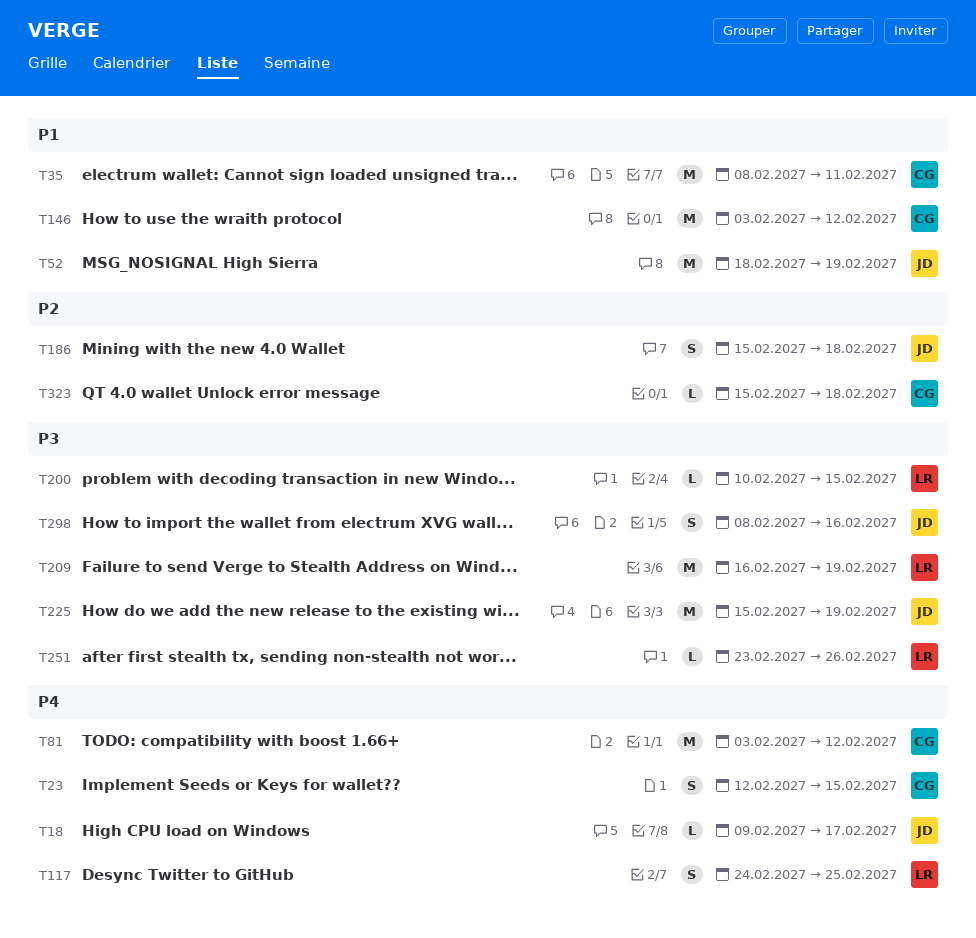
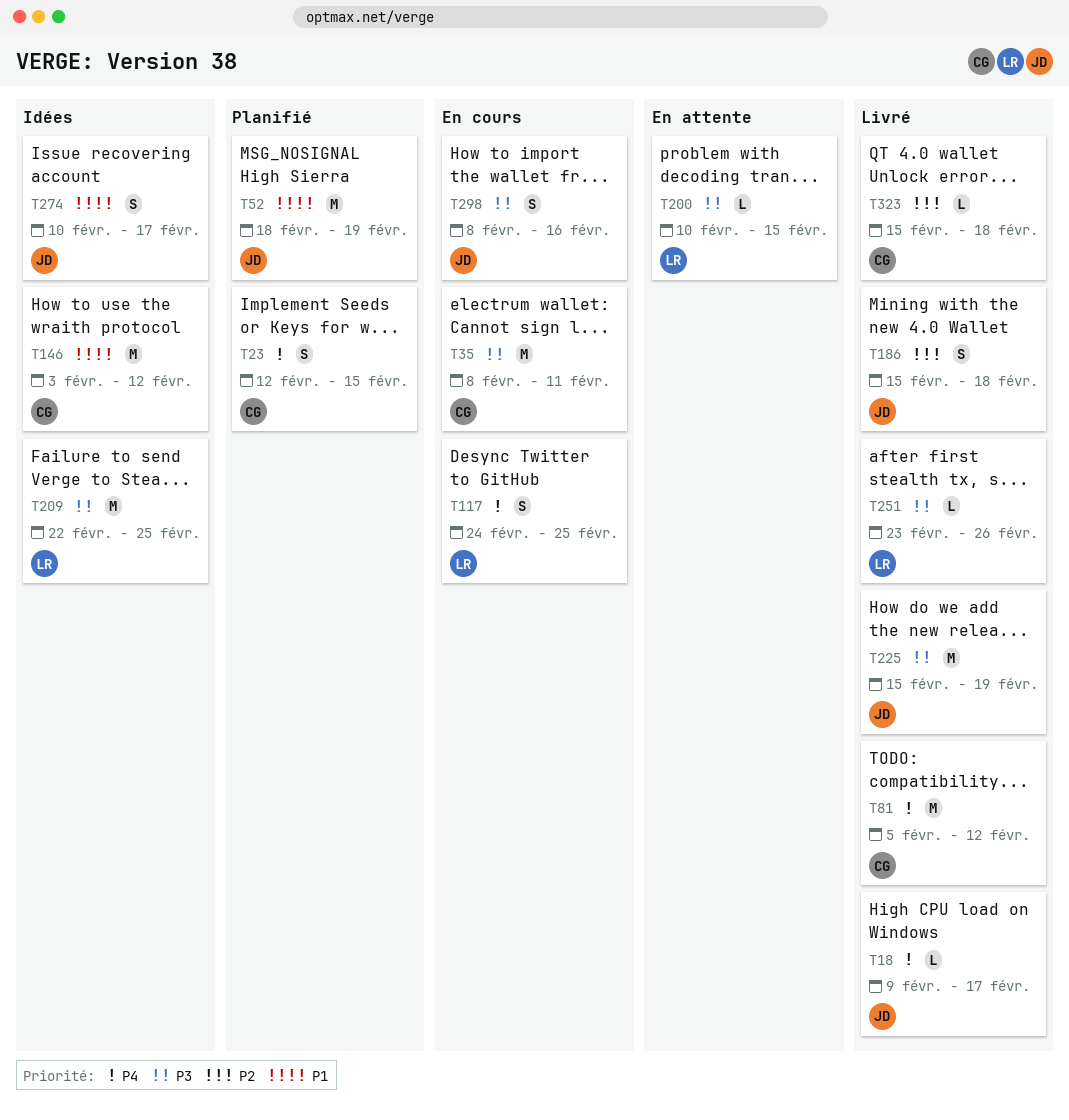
T35, priority: P1 -> P3
T81, start: Feb 3 -> Feb 5
T209, start: Feb 16 -> Feb 22
T209, due: Feb 19 -> Feb 25
T274: none -> present

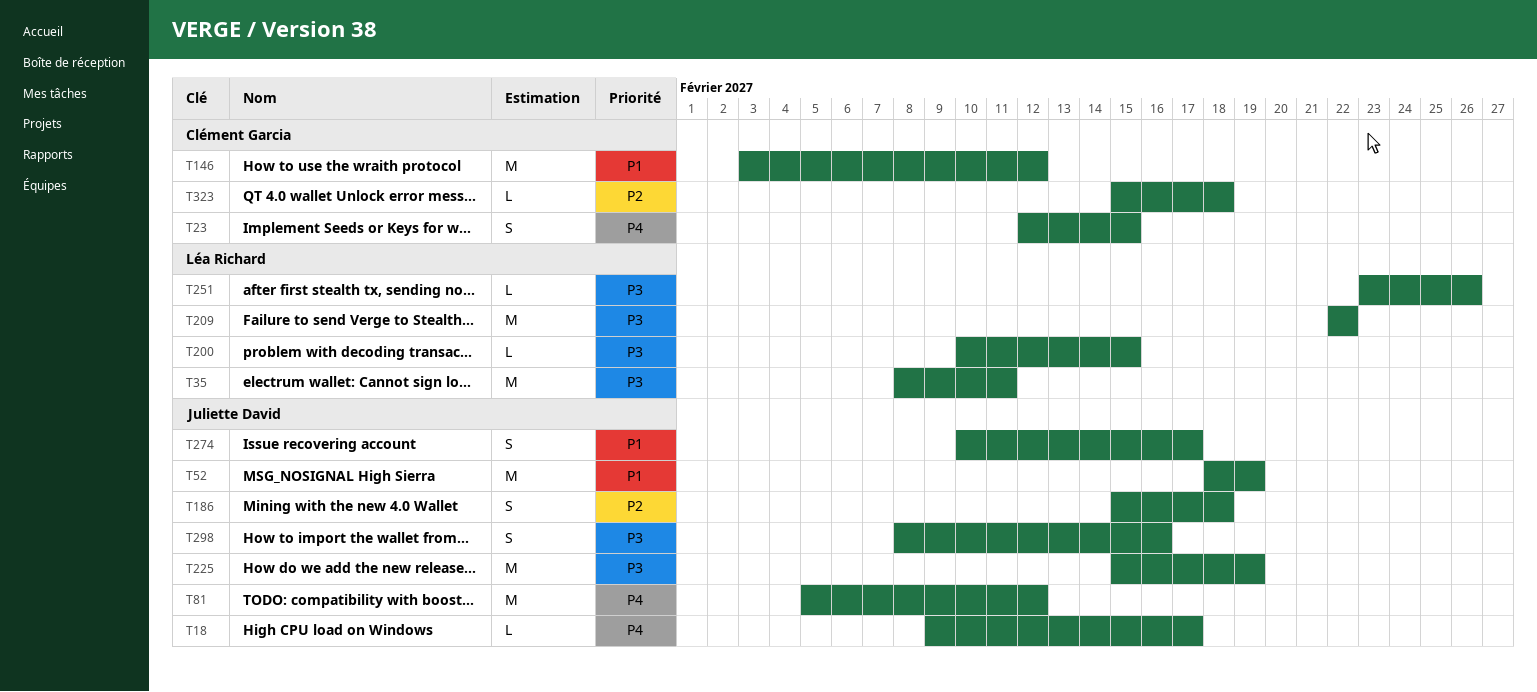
T35, owner: Clément Garcia -> Léa Richard
T81, owner: Clément Garcia -> Juliette David
T117: present -> none
T209, due: Feb 25 -> Feb 22

